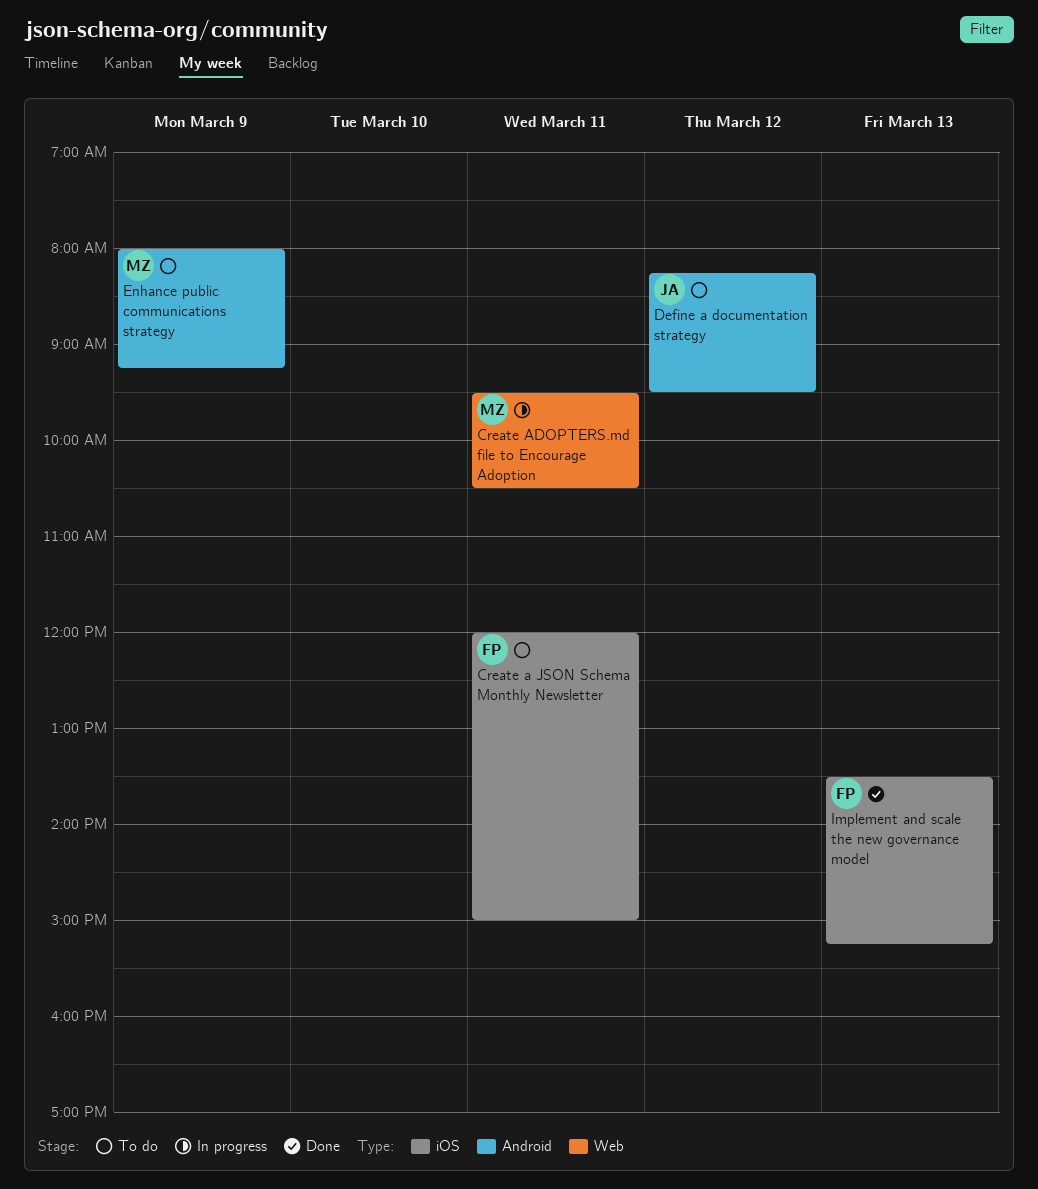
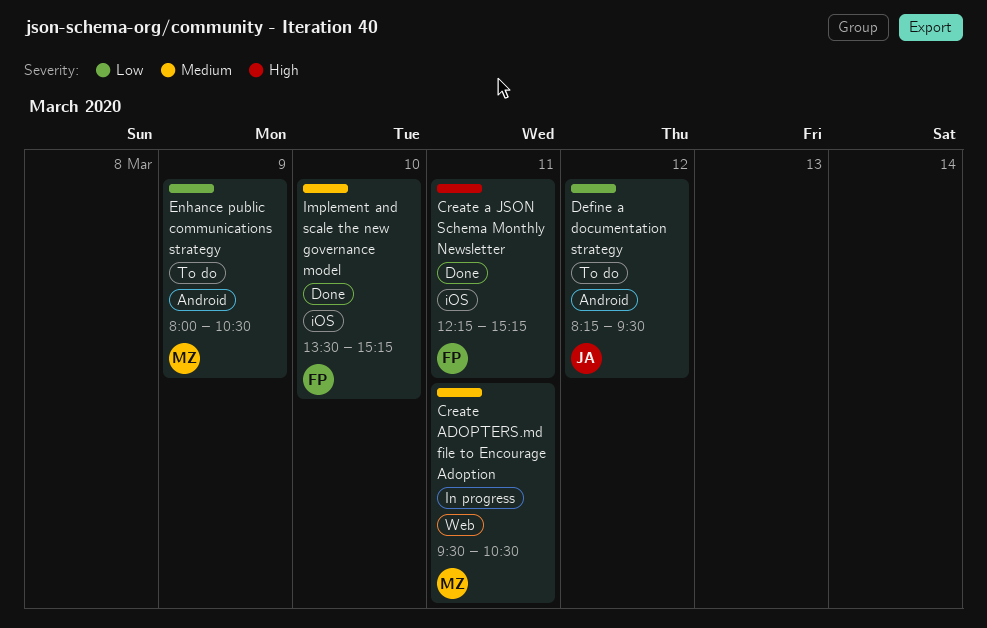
Create a JSON Schema Monthly Newsletter, status: To do -> Done
Create a JSON Schema Monthly Newsletter, begins: 12:00 -> 12:15
Create a JSON Schema Monthly Newsletter, ends: 15:00 -> 15:15
Enhance public communications strategy, ends: 09:15 -> 10:30
Implement and scale the new governance model, day: Mar 13 -> Mar 10

